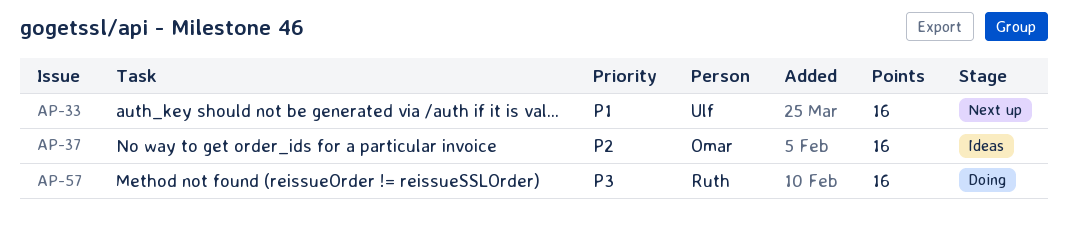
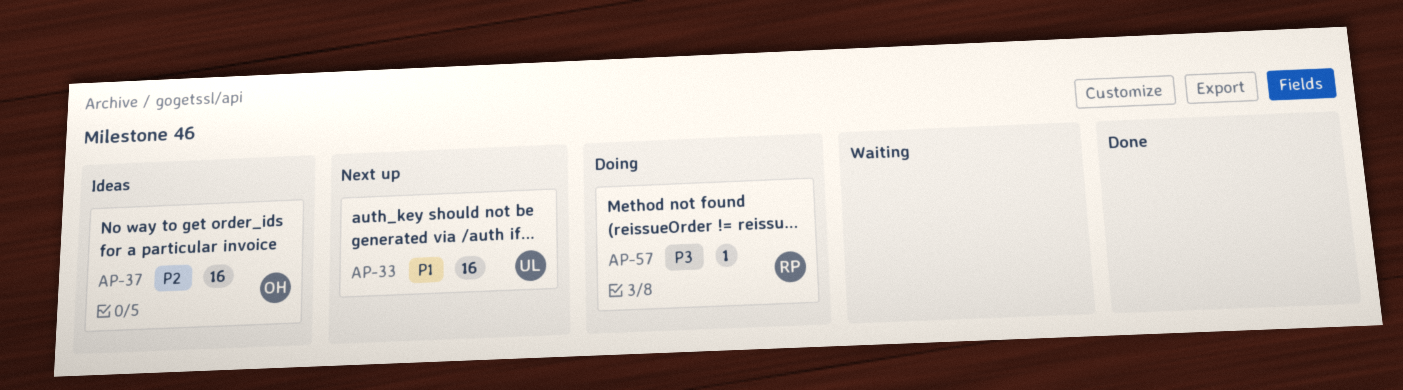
AP-57, estimate: 16 -> 1

